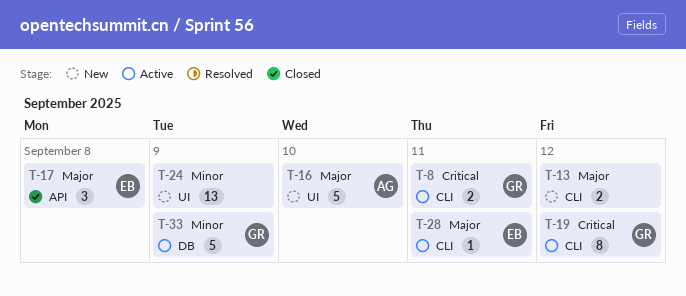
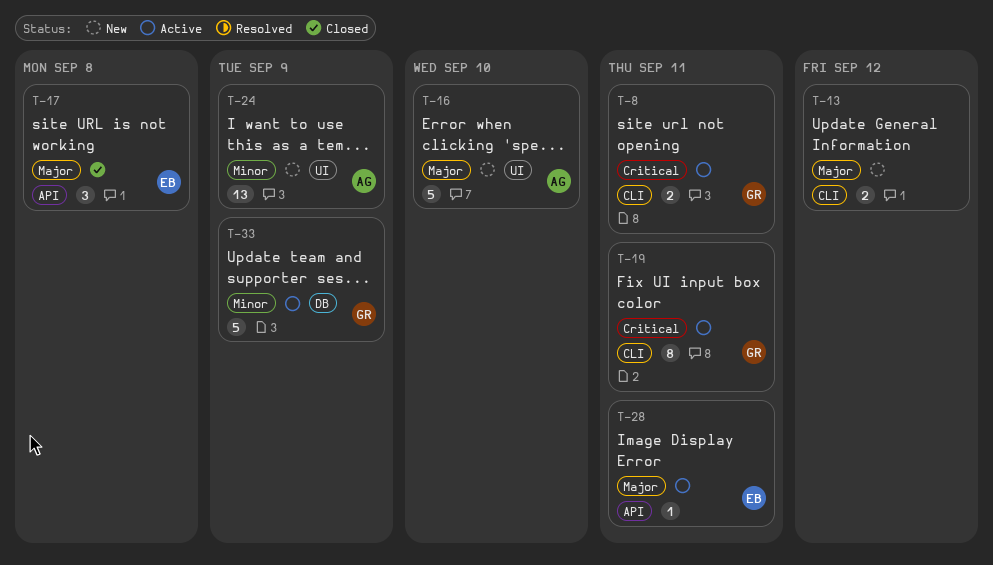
T-19, due: Sep 12 -> Sep 11
T-24, owner: none -> AG
T-28, label: CLI -> API

